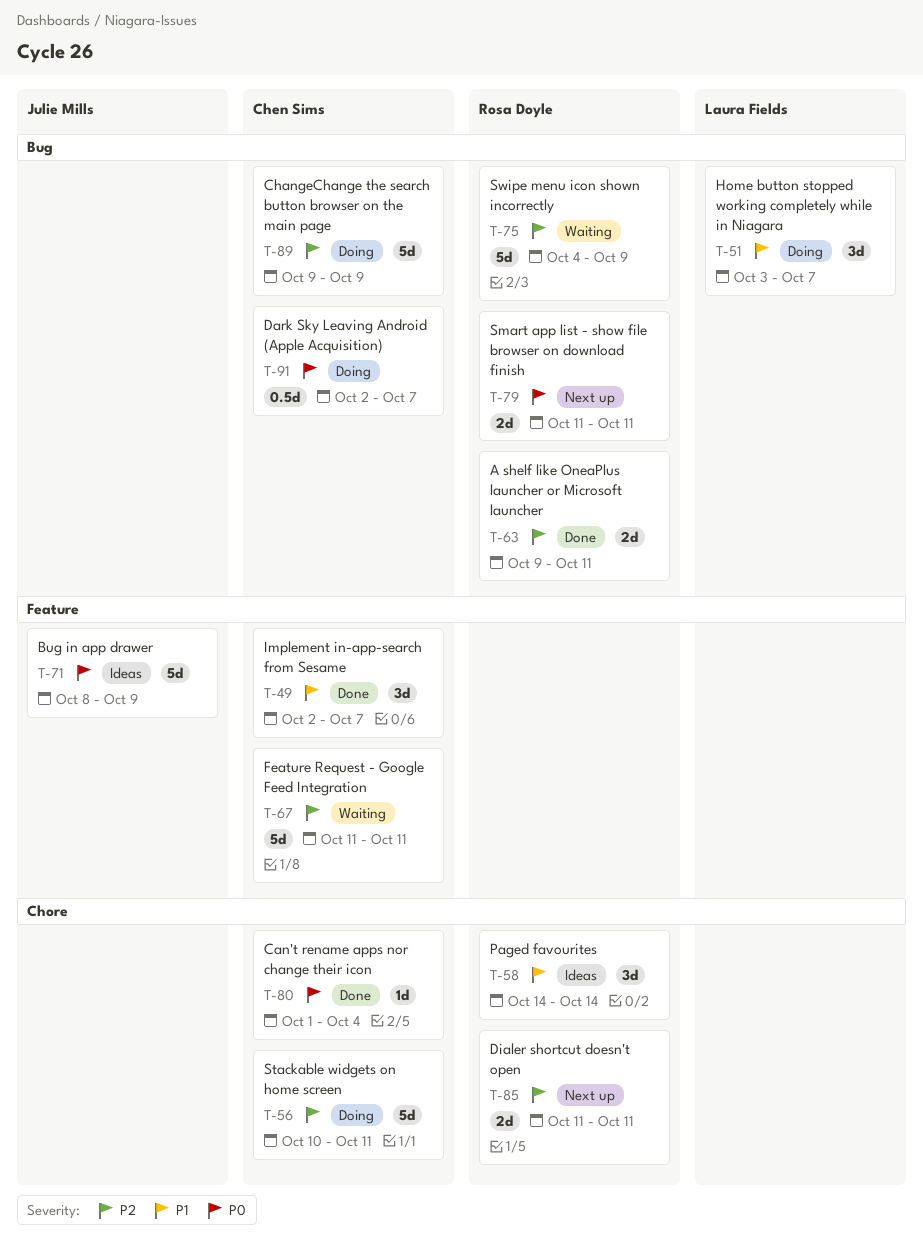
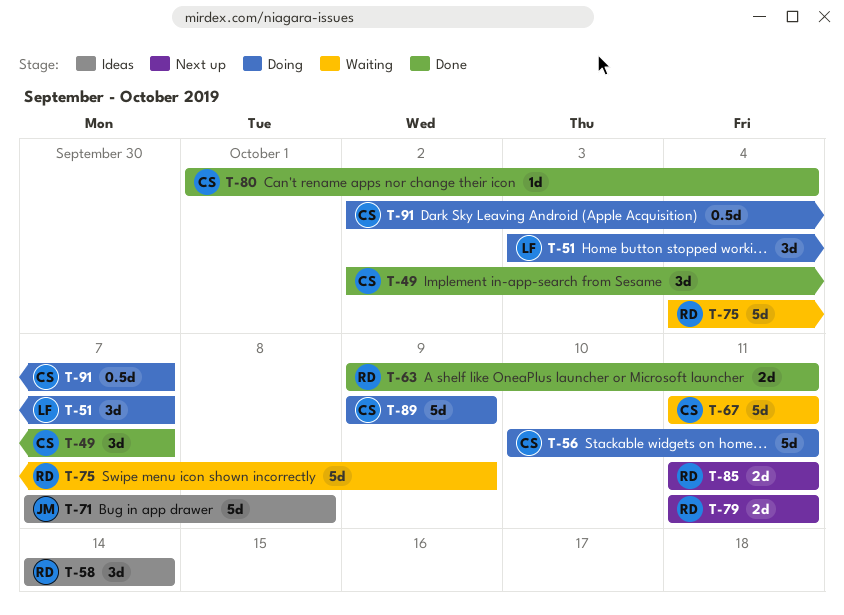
T-71, start: Oct 8 -> Oct 7
T-71, due: Oct 9 -> Oct 8

